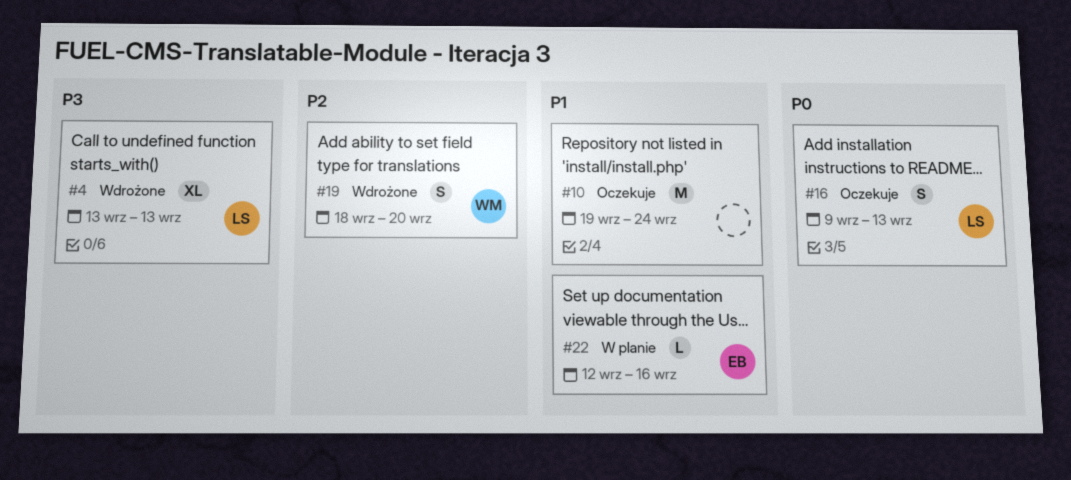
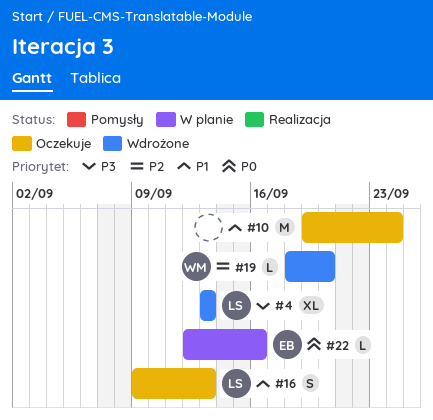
#16, priority: P0 -> P1
#19, estimate: S -> L
#22, priority: P1 -> P0

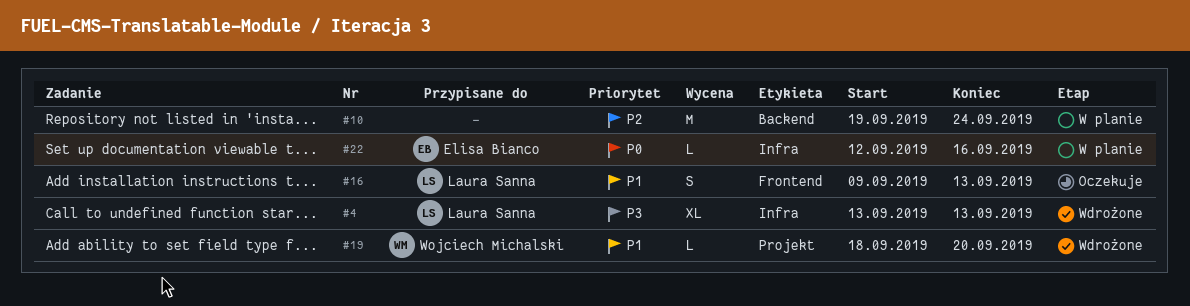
#10, status: Oczekuje -> W planie
#10, priority: P1 -> P2
#19, priority: P2 -> P1

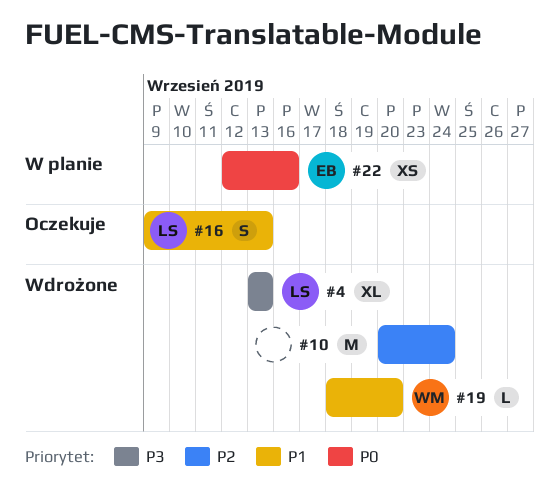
#10, status: W planie -> Wdrożone
#10, start: Sep 19 -> Sep 20
#22, estimate: L -> XS

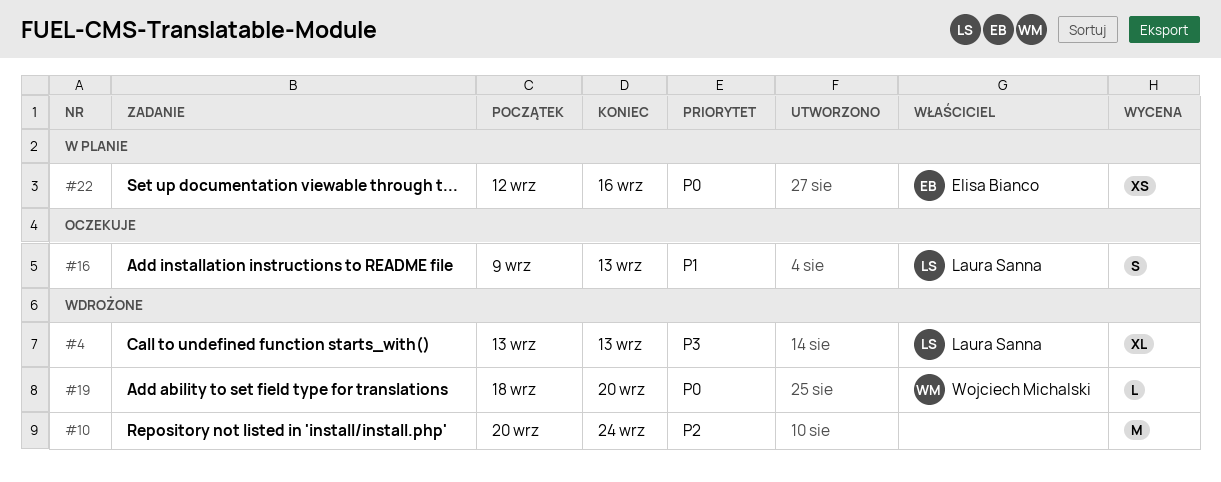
#19, priority: P1 -> P0

